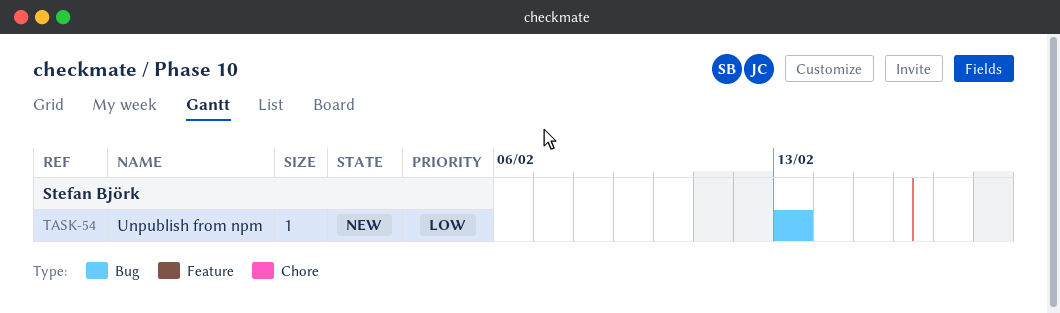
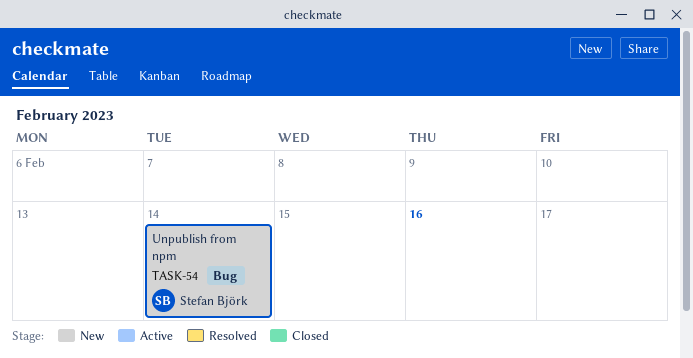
TASK-54, due: Feb 13 -> Feb 14

